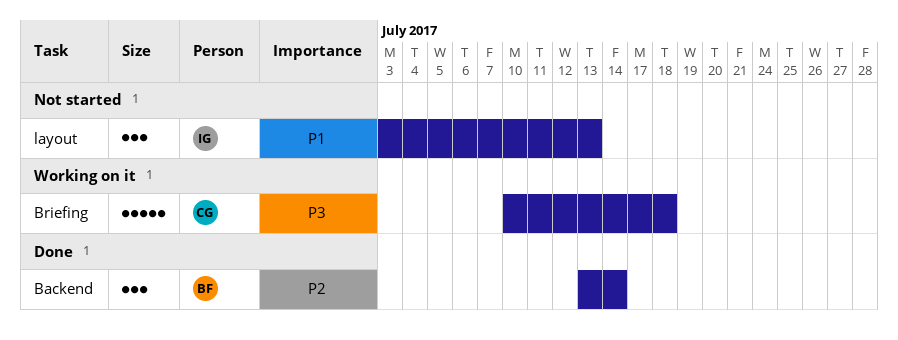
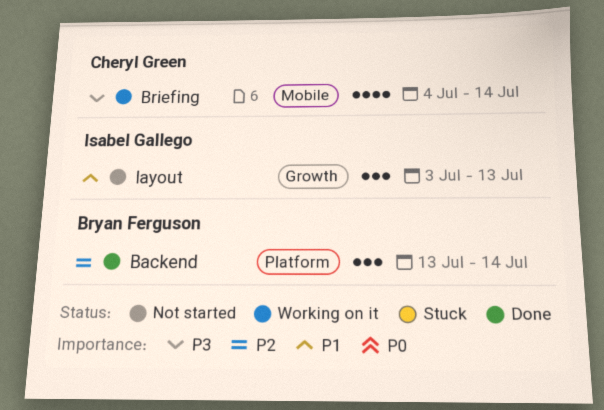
Briefing, estimate: 5 -> 4
Briefing, start: Jul 10 -> Jul 4
Briefing, due: Jul 18 -> Jul 14

